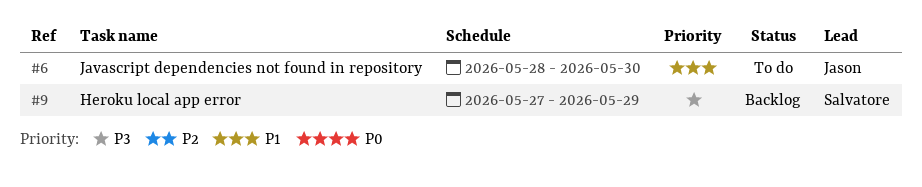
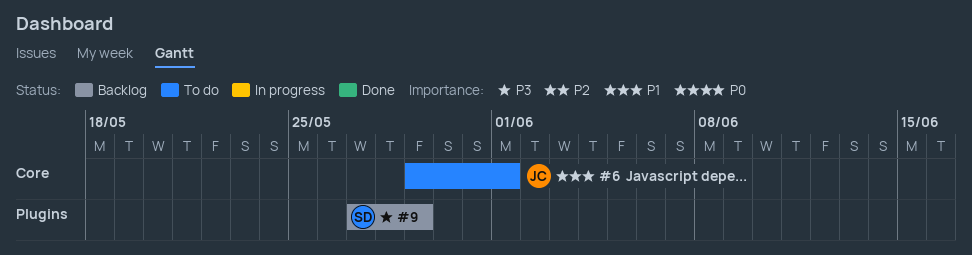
#6, start: May 28 -> May 29
#6, due: May 30 -> Jun 1

